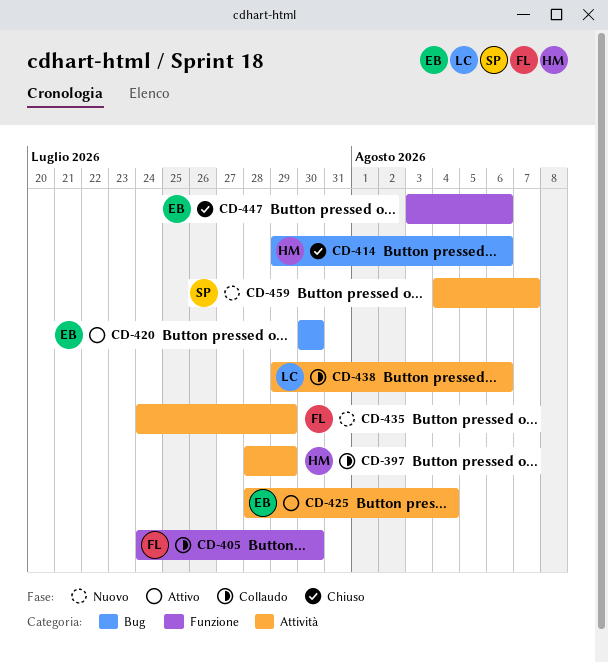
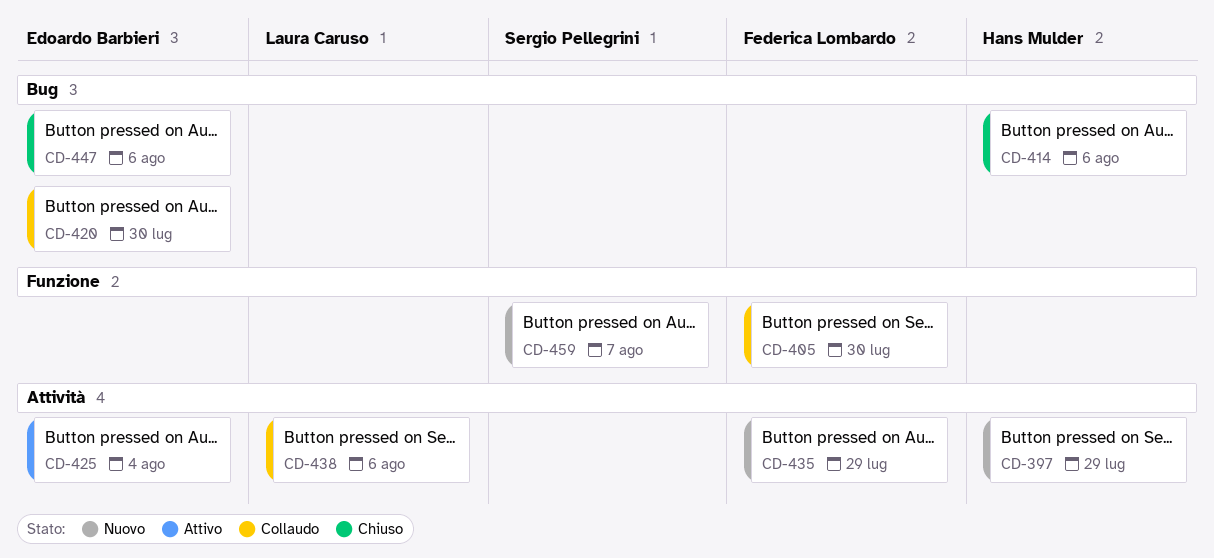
CD-397, status: Collaudo -> Nuovo
CD-420, status: Attivo -> Collaudo
CD-447, label: Funzione -> Bug
CD-459, label: Attività -> Funzione

